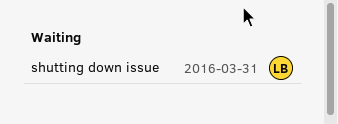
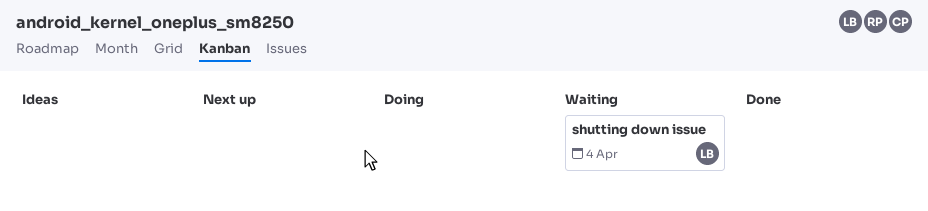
shutting down issue, due: Mar 31 -> Apr 4

